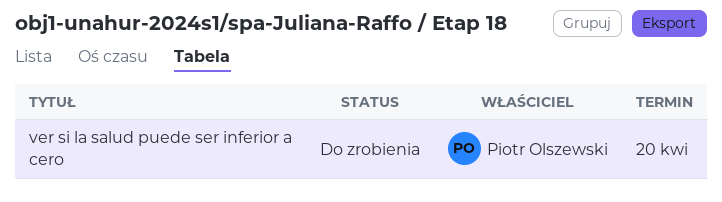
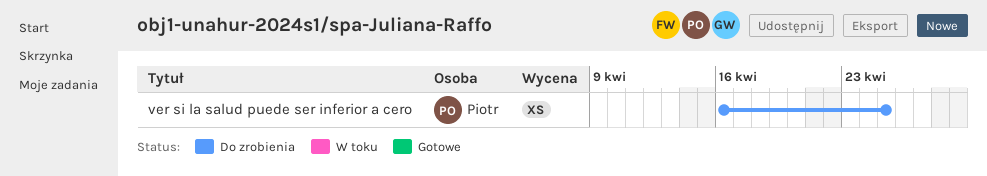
ver si la salud puede ser inferior a cero, due: Apr 20 -> Apr 25

